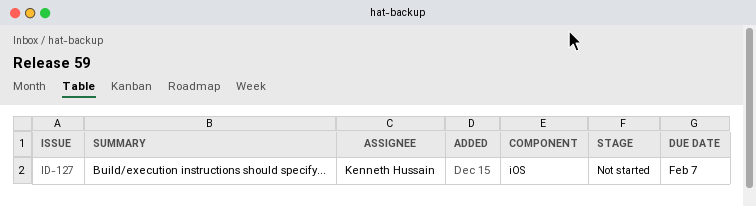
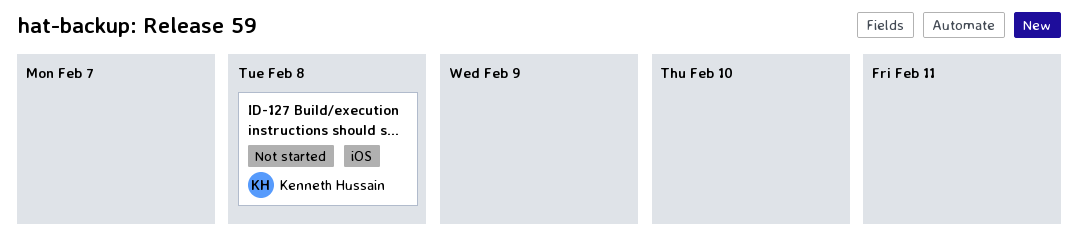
ID-127, due: Feb 7 -> Feb 8

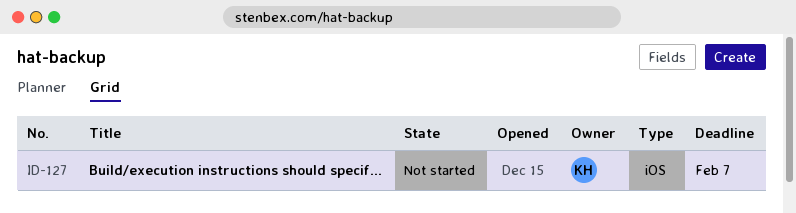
ID-127, due: Feb 8 -> Feb 7

